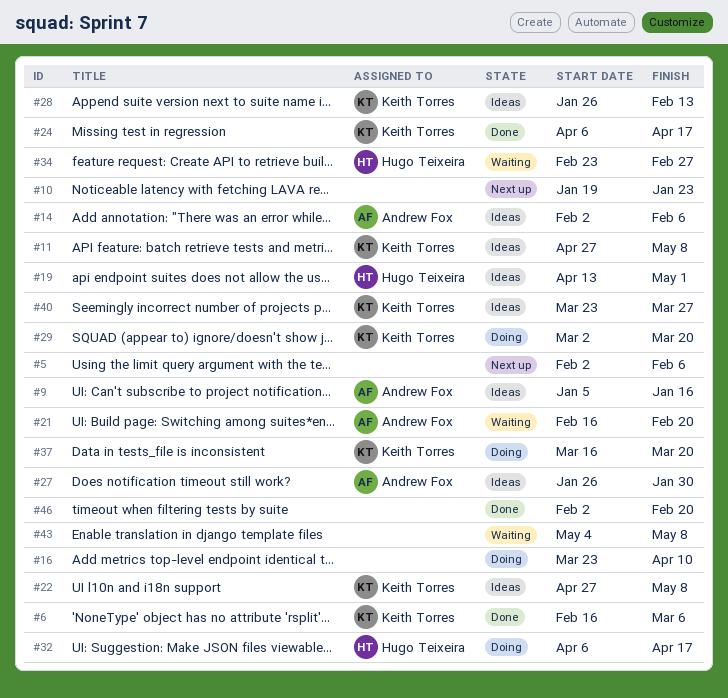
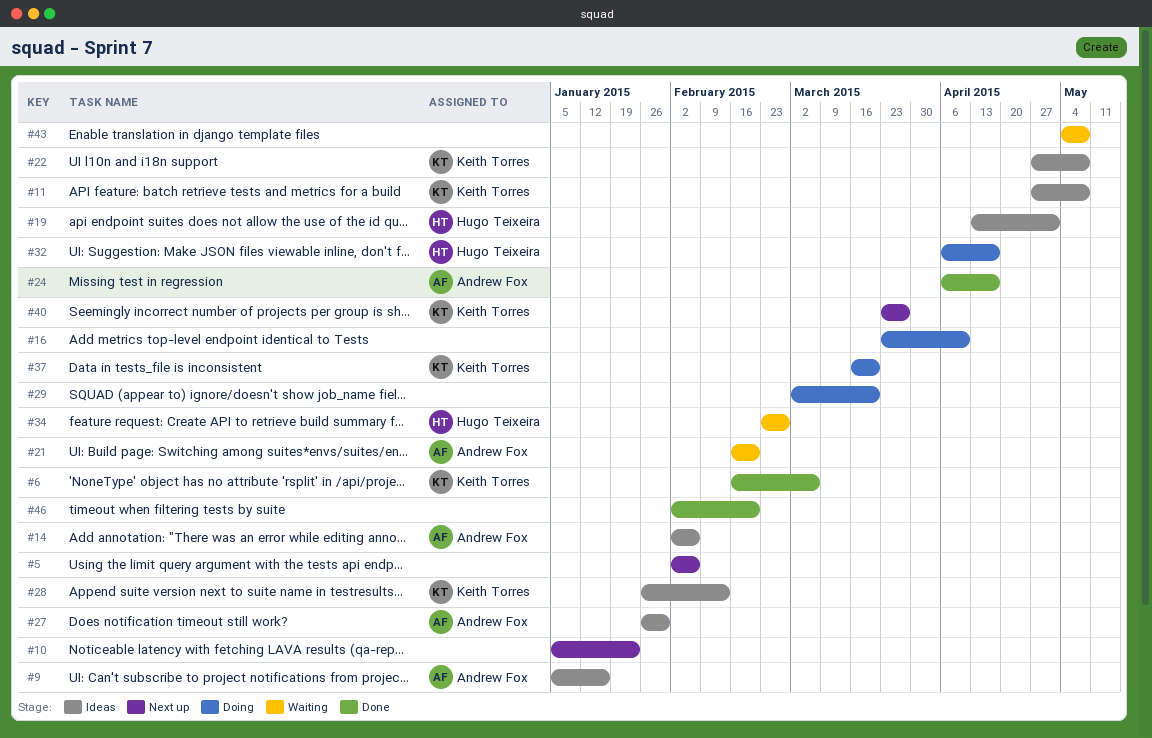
#10, start: Jan 19 -> Jan 5
#24, owner: Keith Torres -> Andrew Fox
#29, owner: Keith Torres -> none
#40, status: Ideas -> Next up

